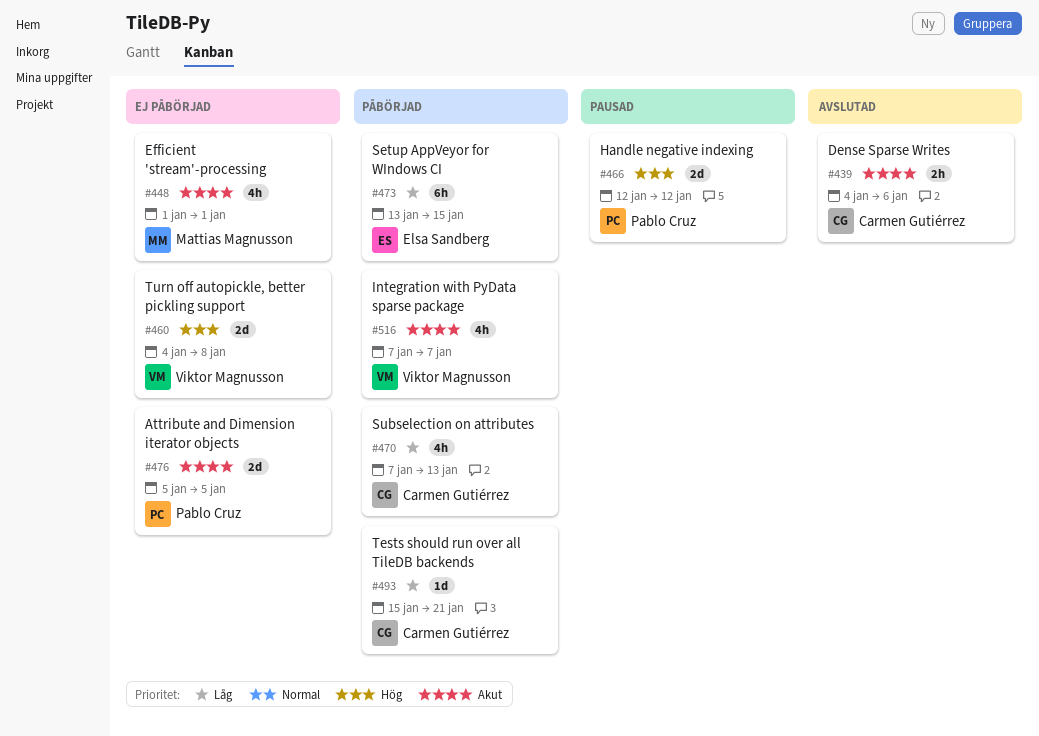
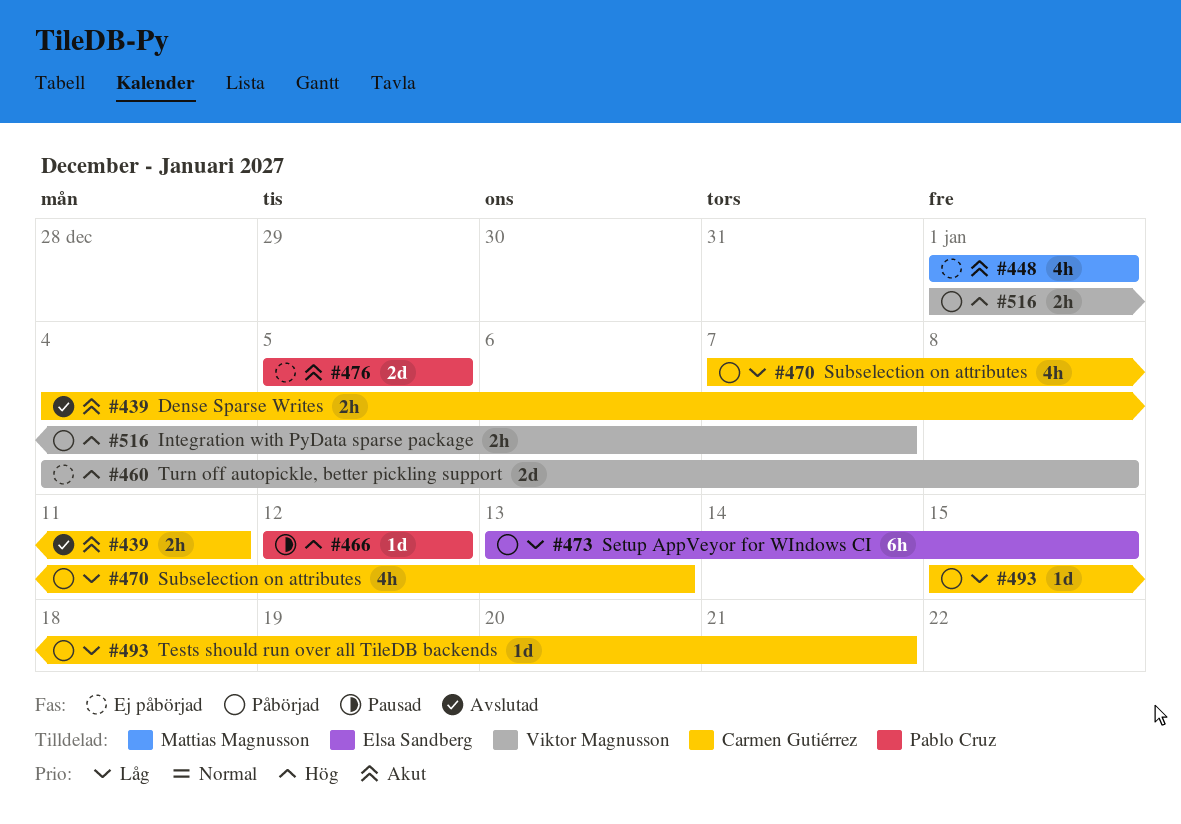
#439, due: Jan 6 -> Jan 11
#466, estimate: 2d -> 1d
#516, priority: Akut -> Hög
#516, estimate: 4h -> 2h
#516, start: Jan 7 -> Jan 1

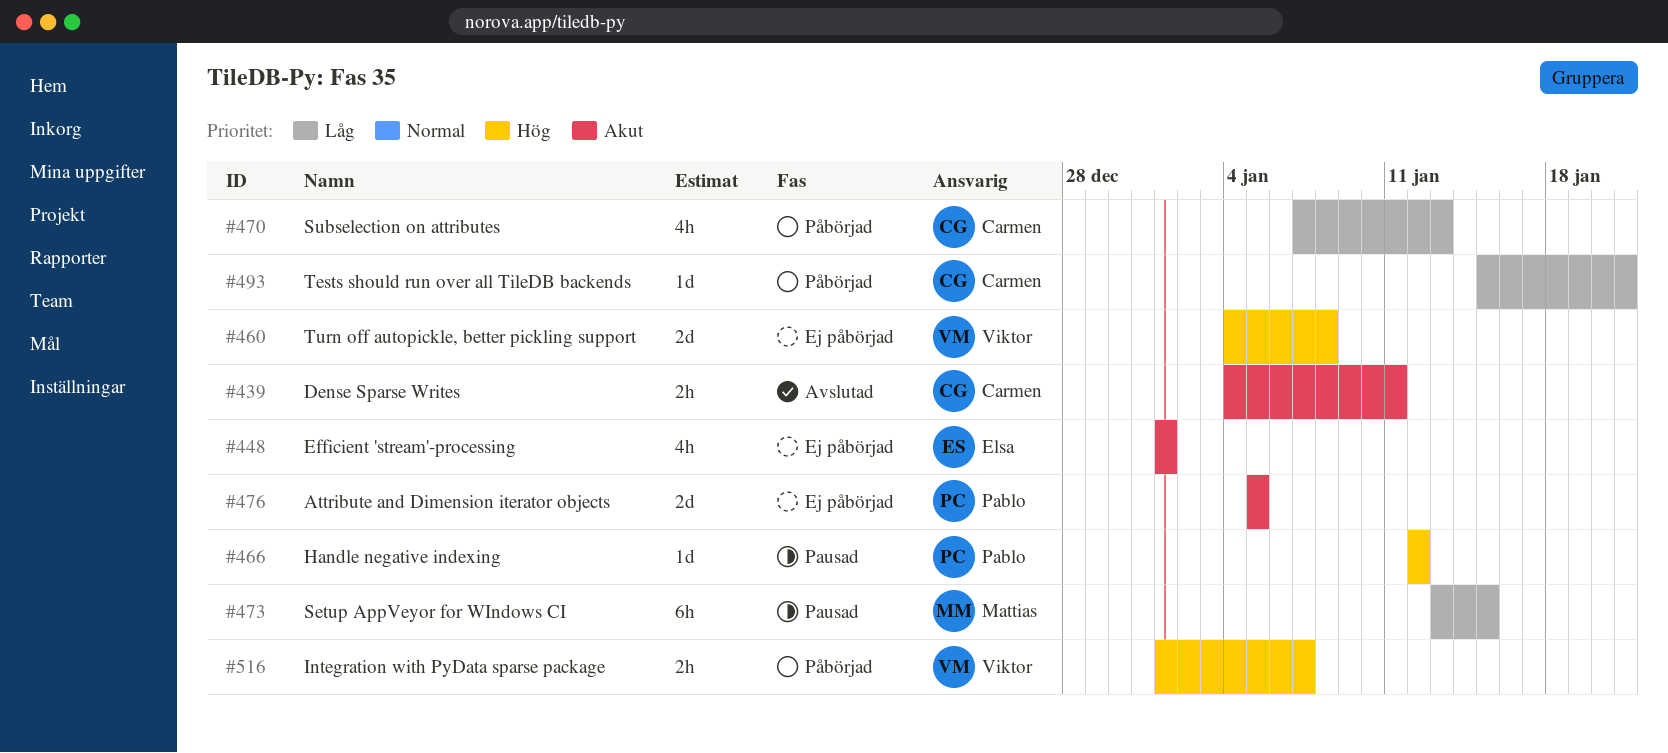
#448, owner: Mattias Magnusson -> Elsa Sandberg
#473, status: Påbörjad -> Pausad
#473, owner: Elsa Sandberg -> Mattias Magnusson

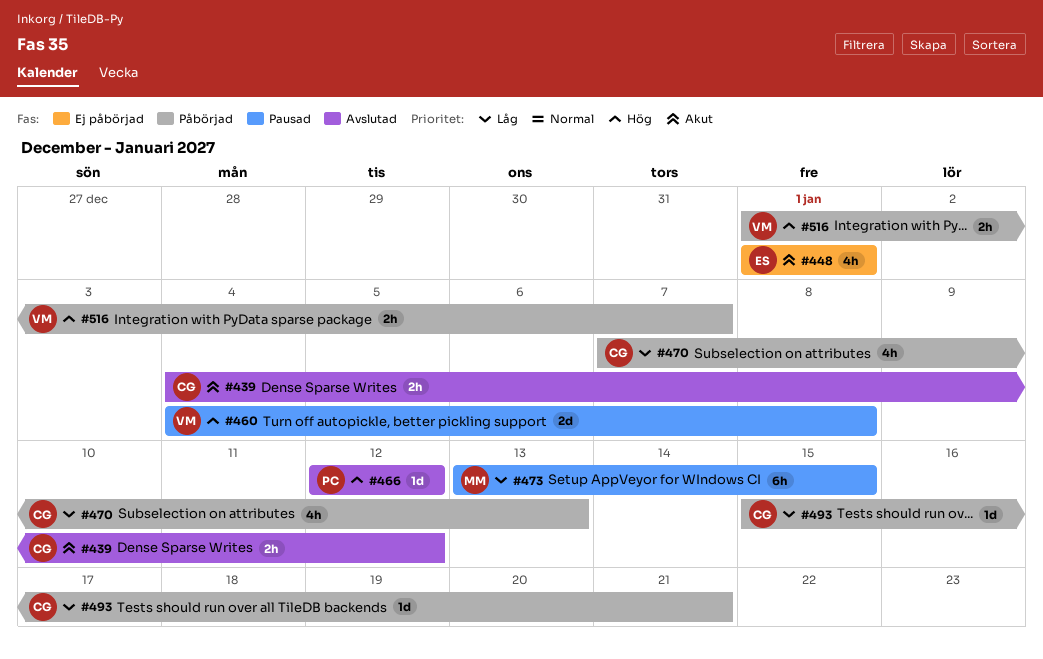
#439, due: Jan 11 -> Jan 12
#460, status: Ej påbörjad -> Pausad
#466, status: Pausad -> Avslutad
#476: present -> none

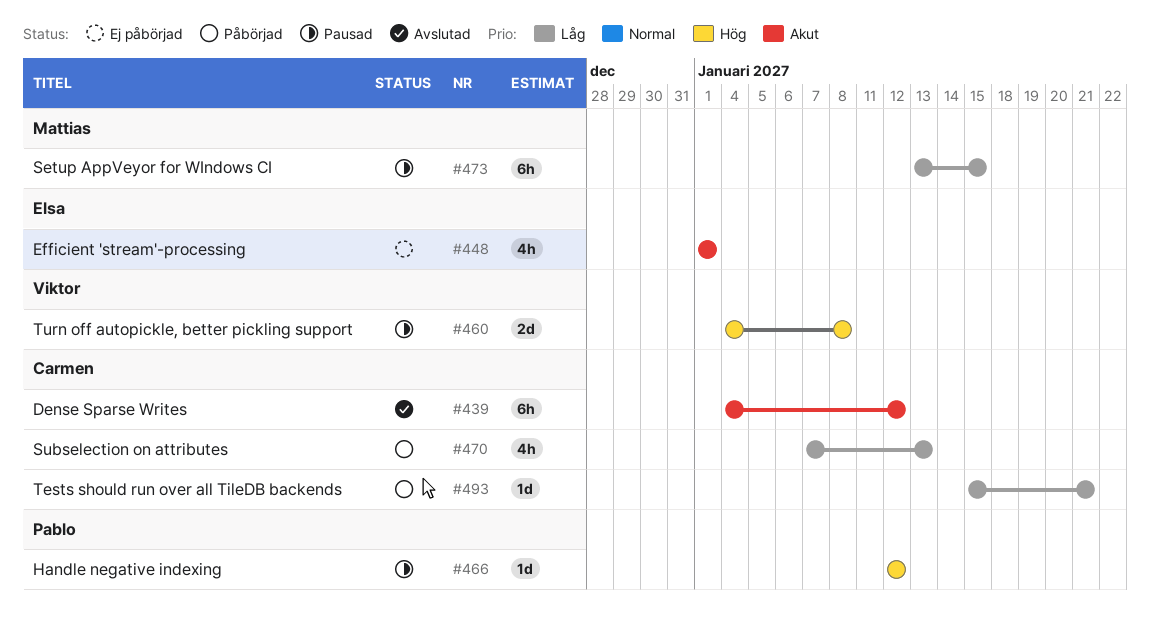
#439, estimate: 2h -> 6h
#466, status: Avslutad -> Pausad
#516: present -> none

